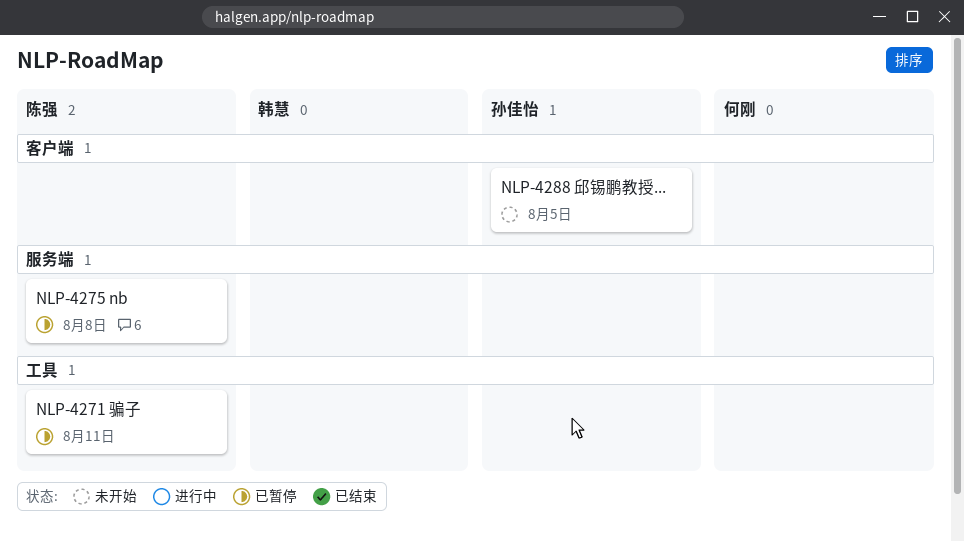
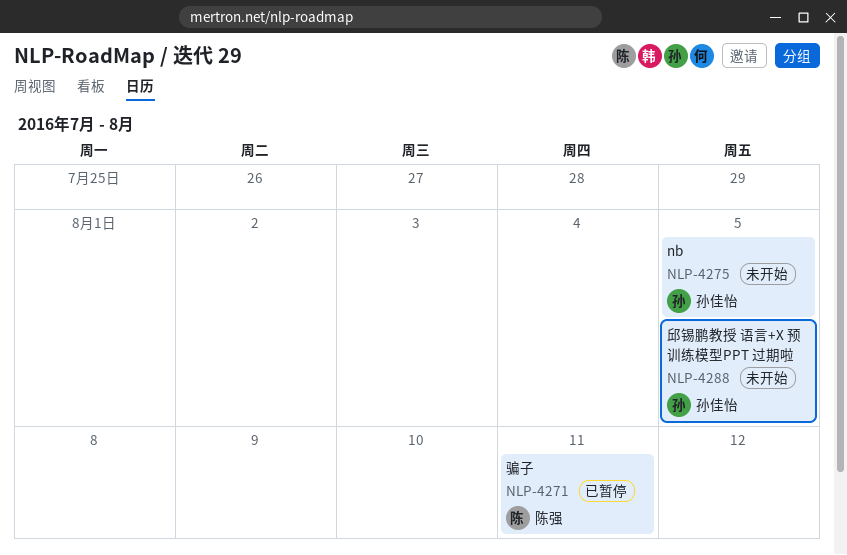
NLP-4275, status: 已暂停 -> 未开始
NLP-4275, owner: 陈强 -> 孙佳怡
NLP-4275, due: Aug 8 -> Aug 5

